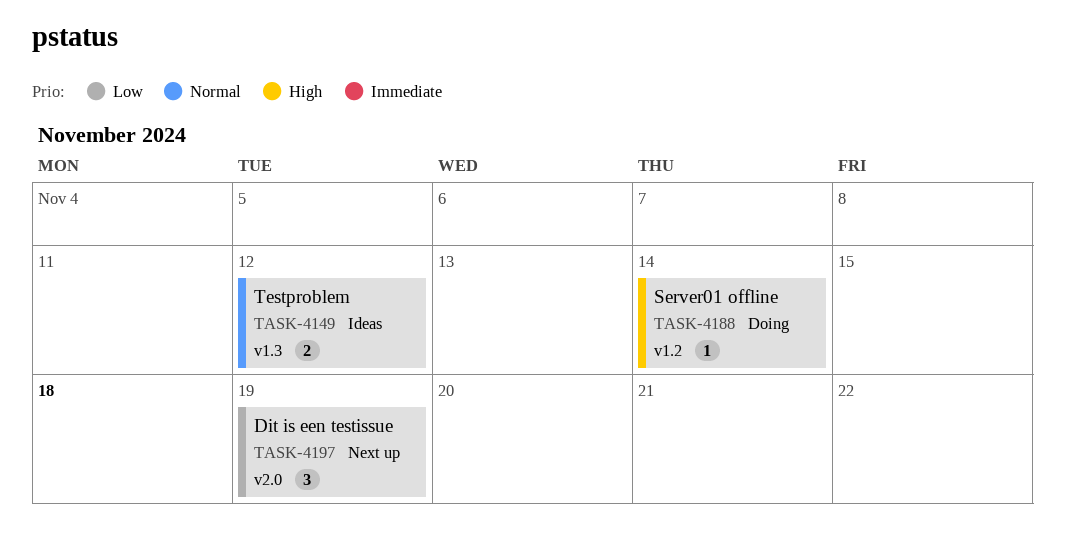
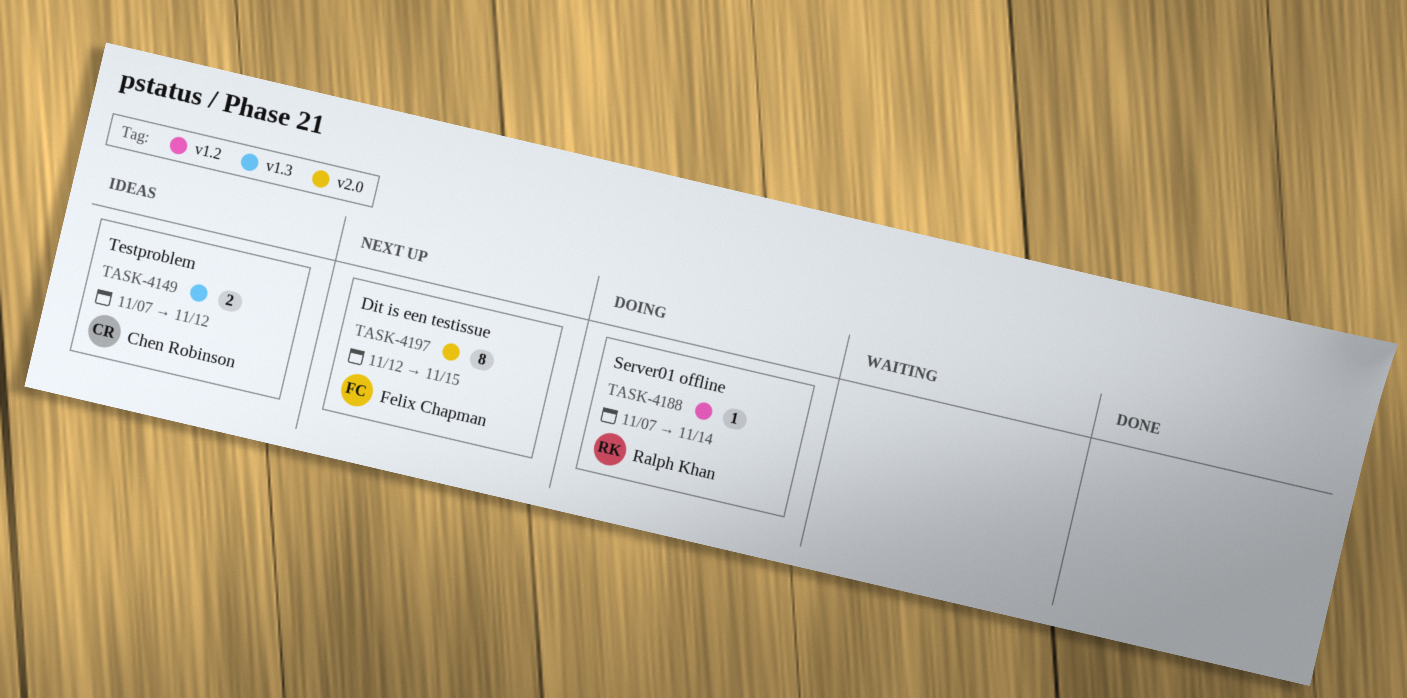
TASK-4197, estimate: 3 -> 8
TASK-4197, due: Nov 19 -> Nov 15

